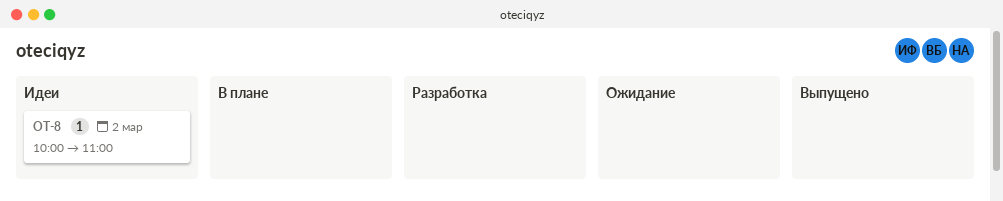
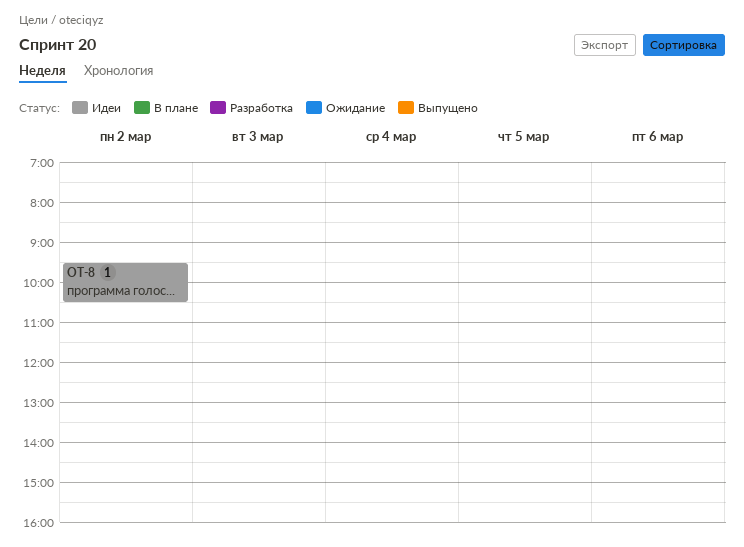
OT-8, begins: 10:00 -> 09:30
OT-8, ends: 11:00 -> 10:30

